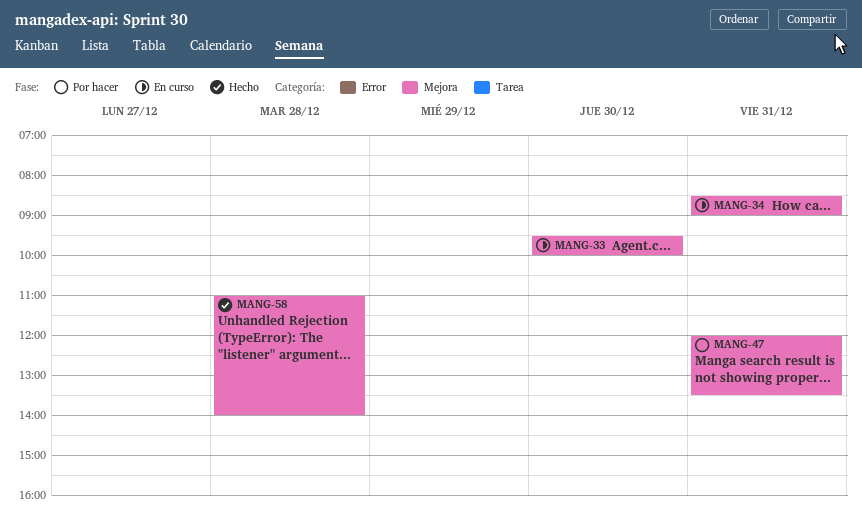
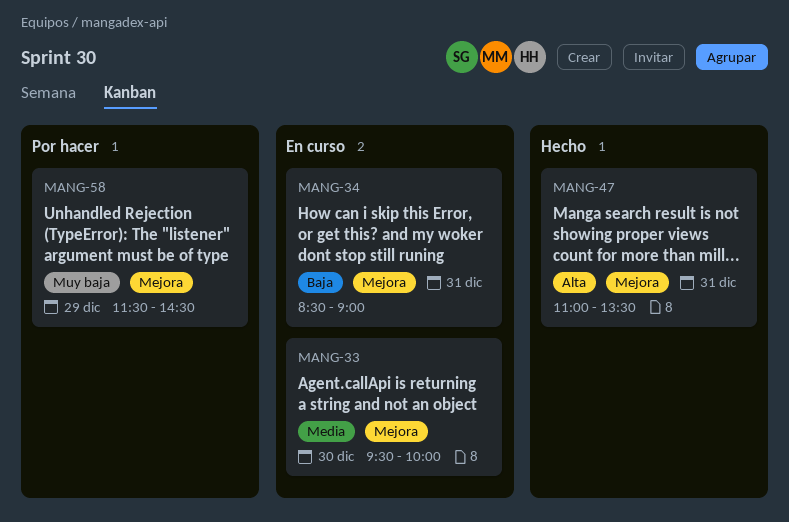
MANG-47, status: Por hacer -> Hecho
MANG-47, begins: 12:00 -> 11:00
MANG-58, status: Hecho -> Por hacer
MANG-58, day: Dec 28 -> Dec 29
MANG-58, begins: 11:00 -> 11:30
MANG-58, ends: 14:00 -> 14:30

